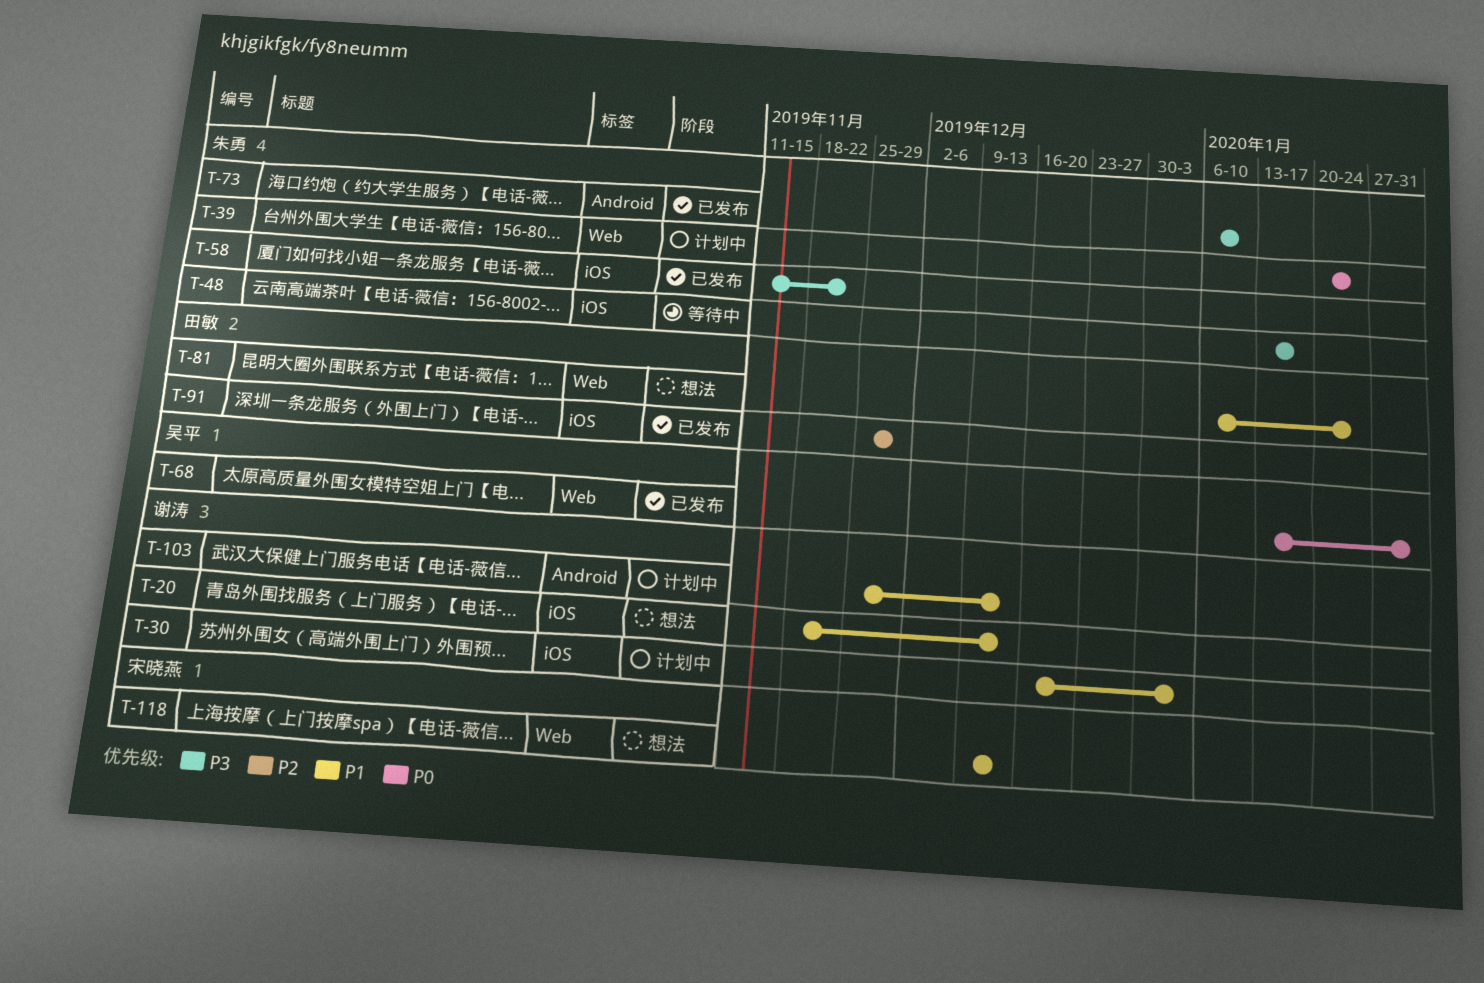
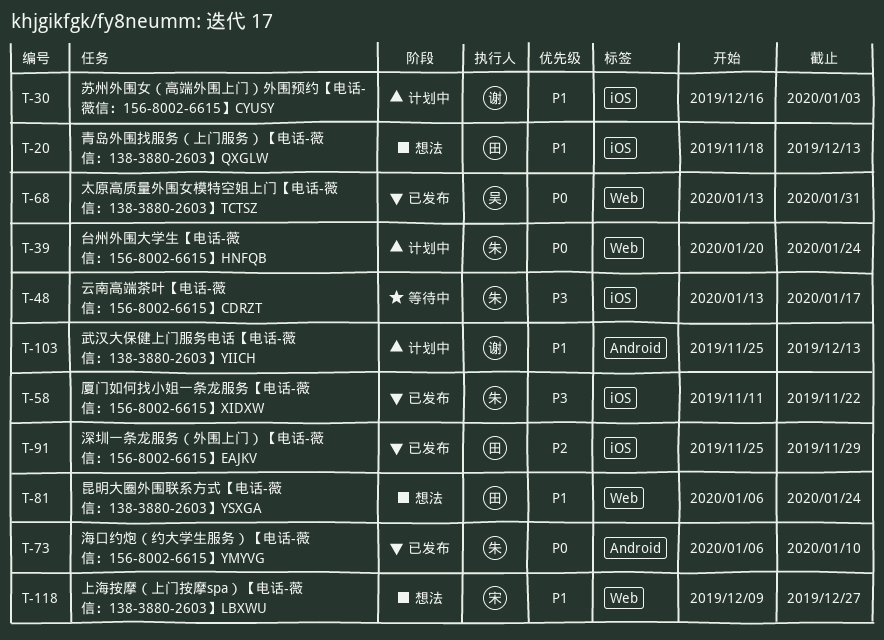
T-20, owner: 谢涛 -> 田敏
T-73, priority: P3 -> P0
T-118, due: Dec 13 -> Dec 27

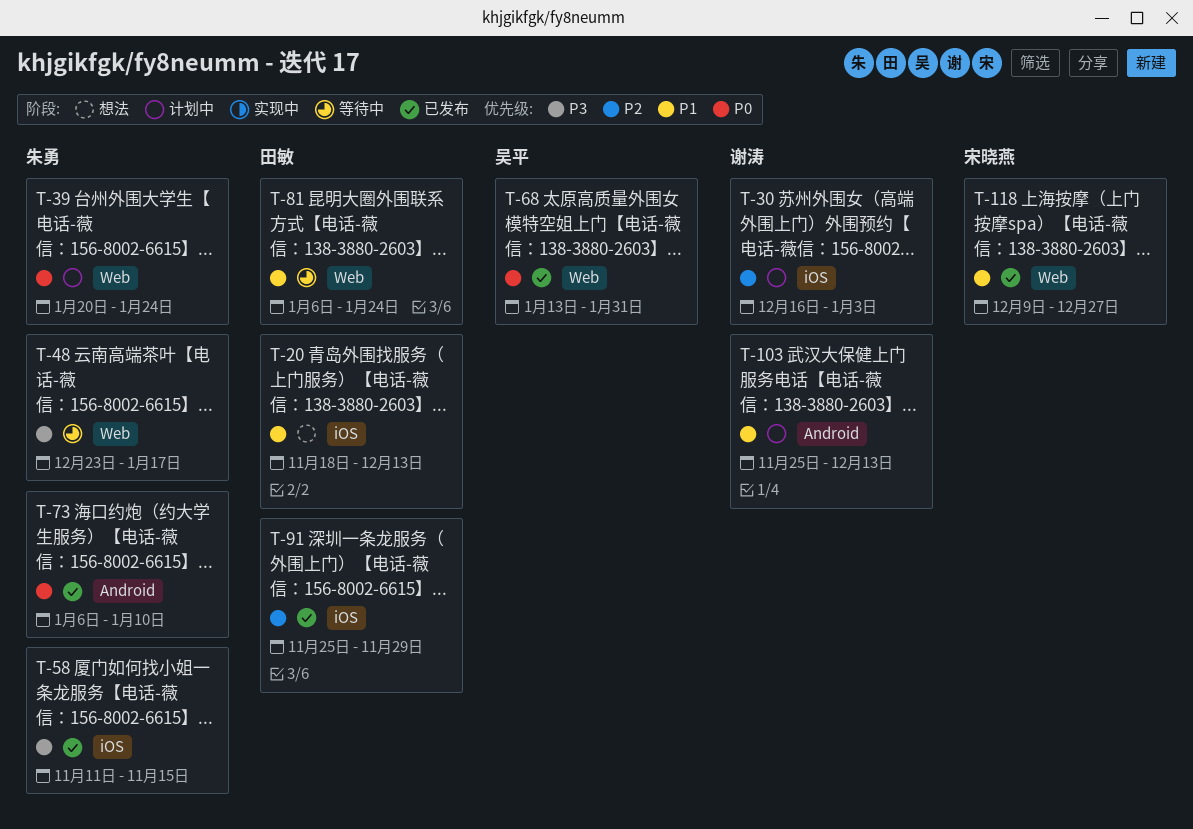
T-30, priority: P1 -> P2
T-48, label: iOS -> Web
T-48, start: Jan 13 -> Dec 23
T-58, due: Nov 22 -> Nov 15
T-81, status: 想法 -> 等待中
T-118, status: 想法 -> 已发布

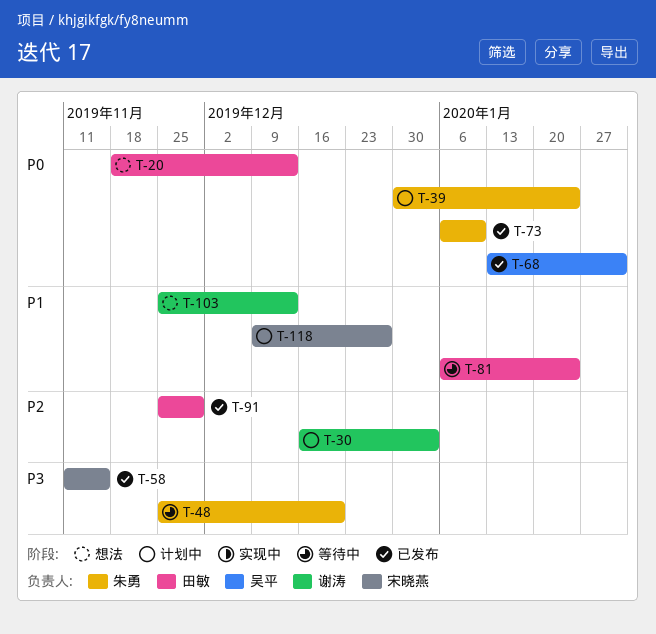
T-20, priority: P1 -> P0
T-39, start: Jan 20 -> Dec 30
T-48, start: Dec 23 -> Nov 25
T-48, due: Jan 17 -> Dec 20
T-58, owner: 朱勇 -> 宋晓燕
T-103, status: 计划中 -> 想法
T-118, status: 已发布 -> 计划中

